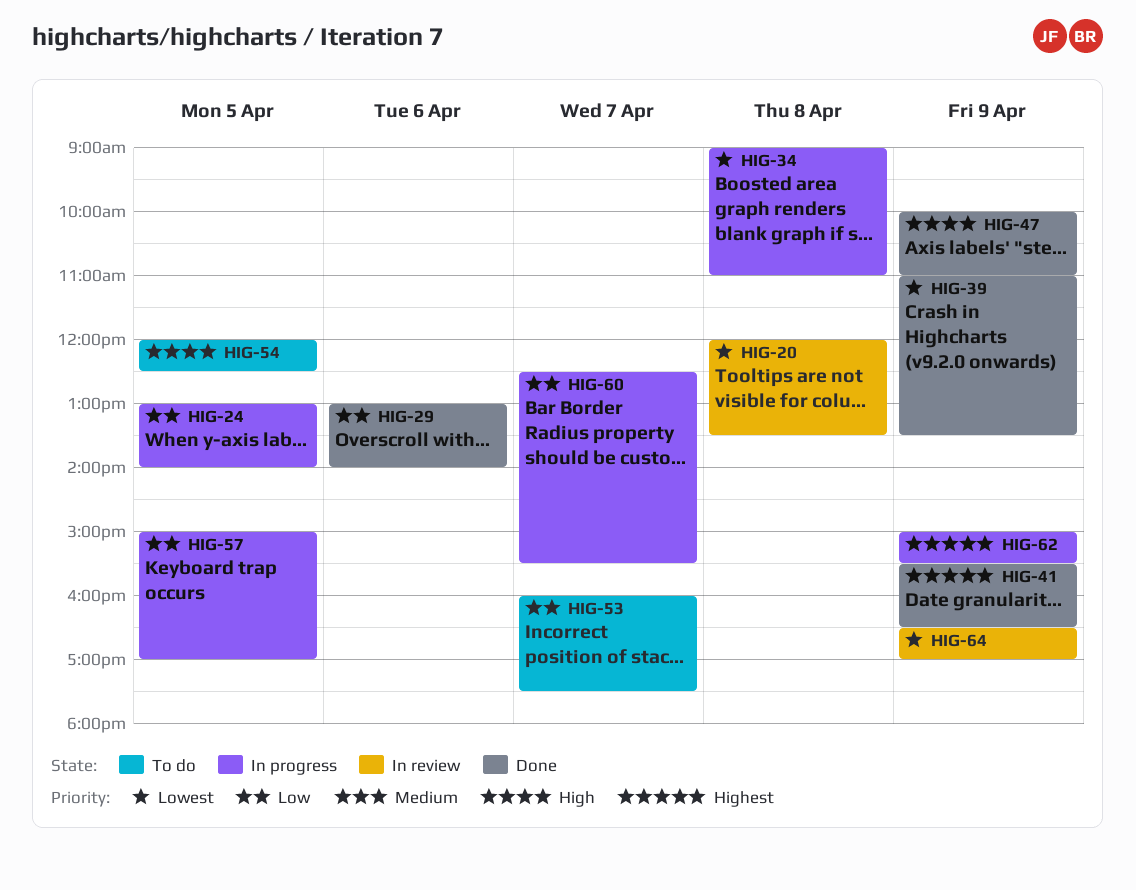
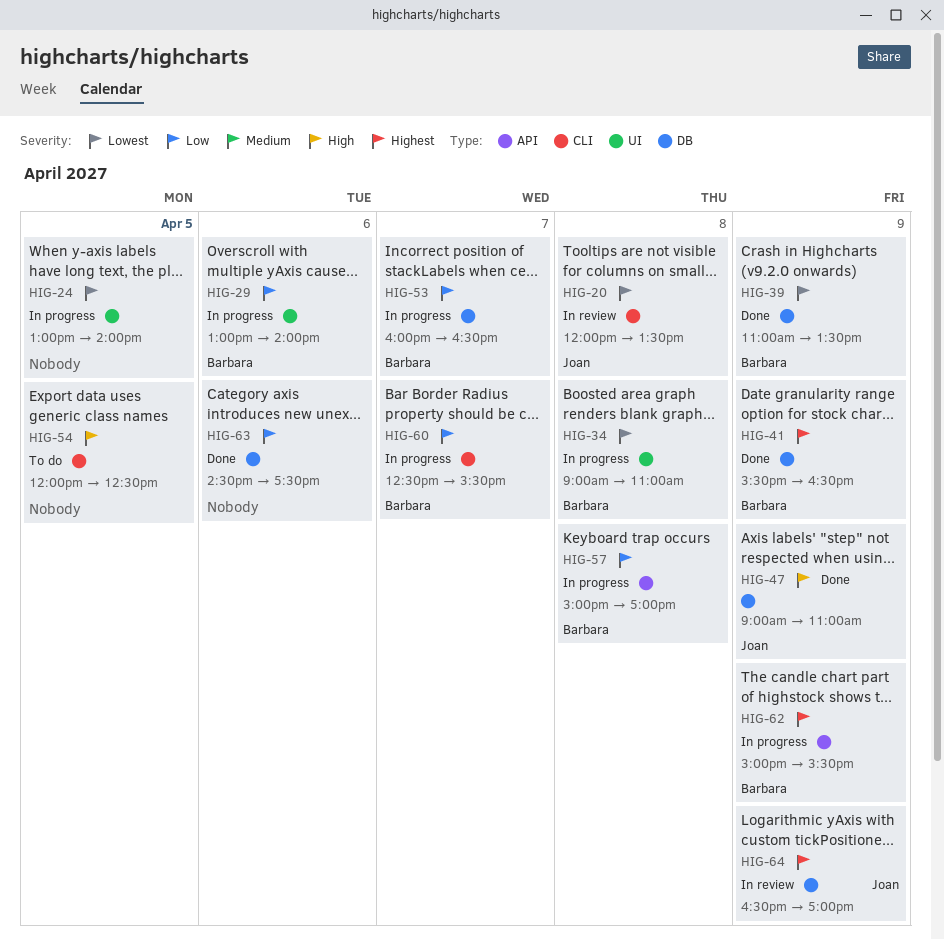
HIG-24, priority: Low -> Lowest
HIG-29, status: Done -> In progress
HIG-47, begins: 10:00 -> 09:00
HIG-53, status: To do -> In progress
HIG-53, ends: 17:30 -> 16:30
HIG-57, day: Apr 5 -> Apr 8
HIG-63: none -> present
HIG-64, priority: Lowest -> Highest

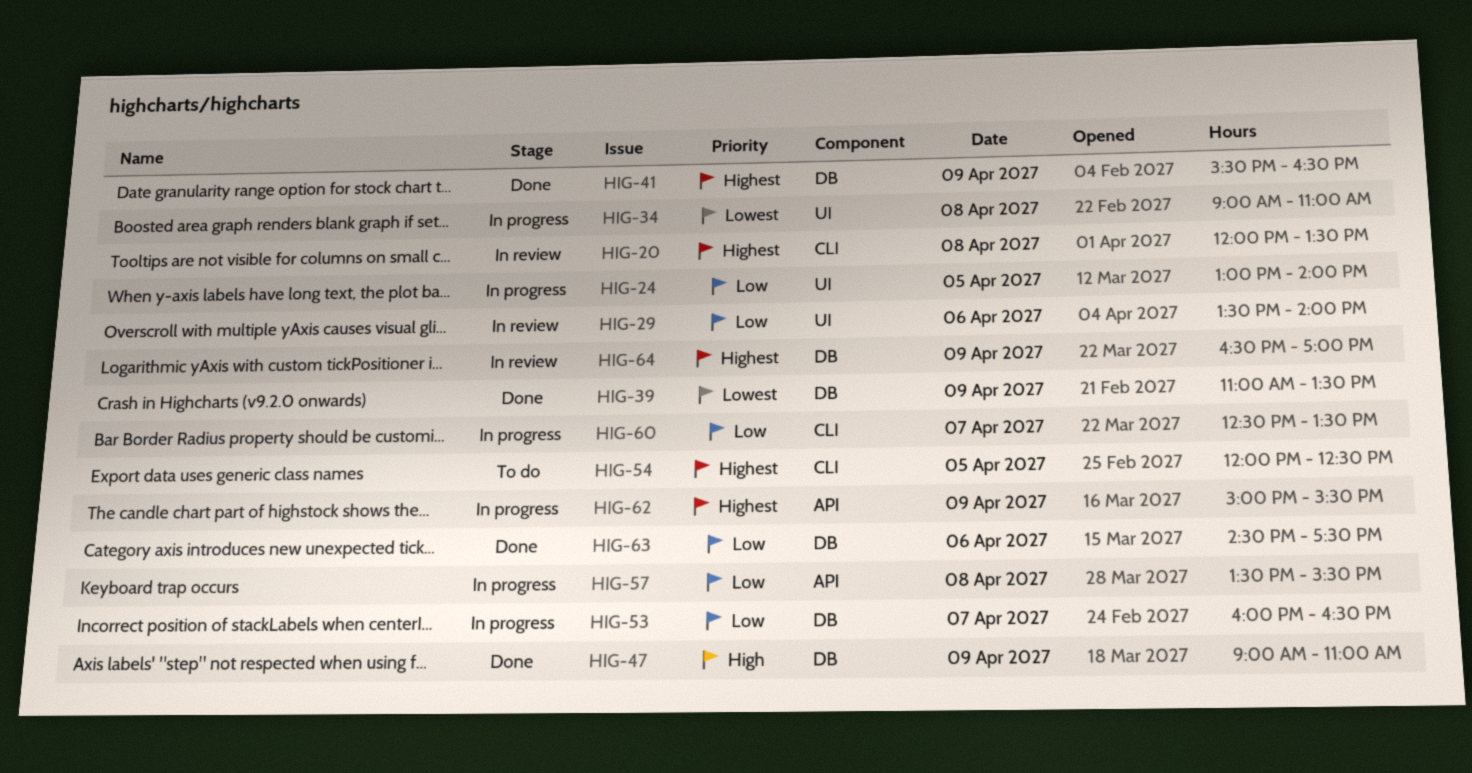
HIG-20, priority: Lowest -> Highest
HIG-24, priority: Lowest -> Low
HIG-29, status: In progress -> In review
HIG-29, begins: 13:00 -> 13:30
HIG-54, priority: High -> Highest
HIG-57, begins: 15:00 -> 13:30
HIG-57, ends: 17:00 -> 15:30
HIG-60, ends: 15:30 -> 13:30

